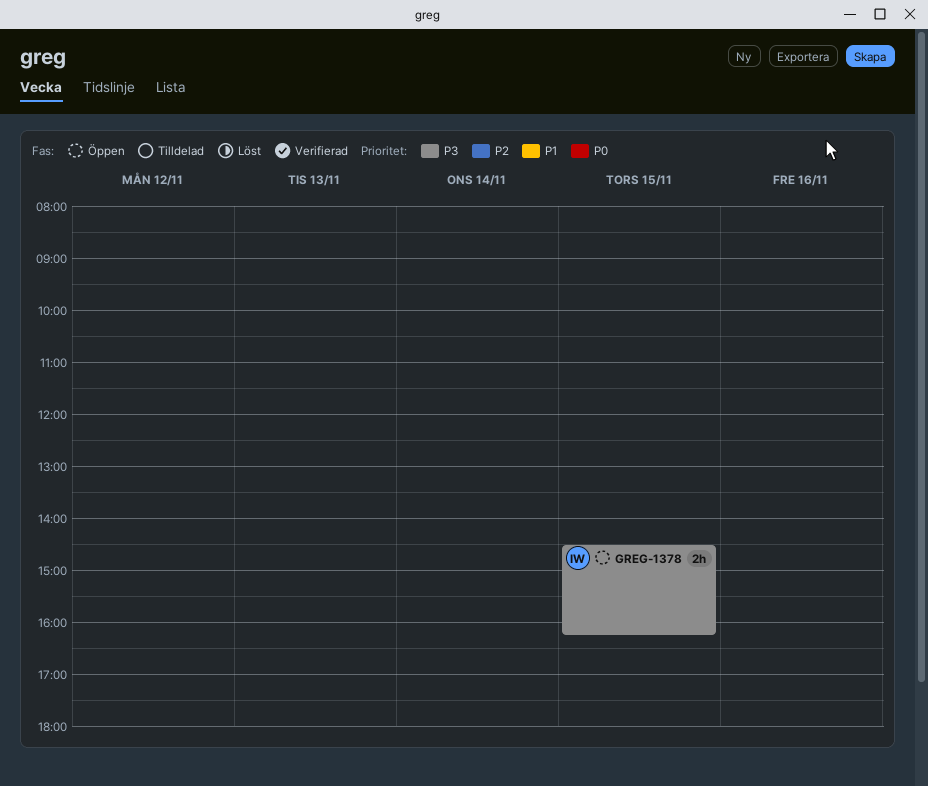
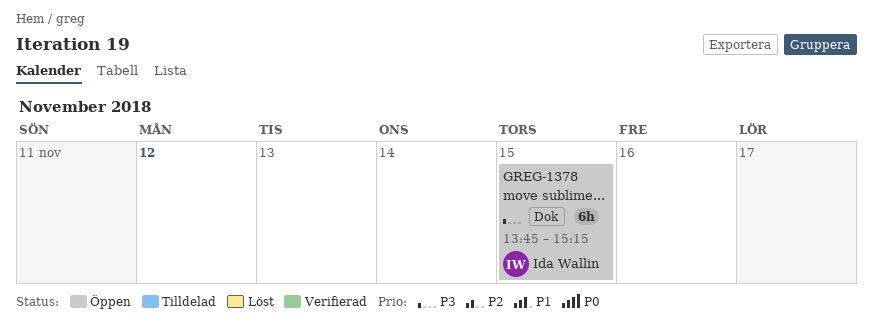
GREG-1378, estimate: 2h -> 6h
GREG-1378, begins: 14:30 -> 13:45
GREG-1378, ends: 16:15 -> 15:15

